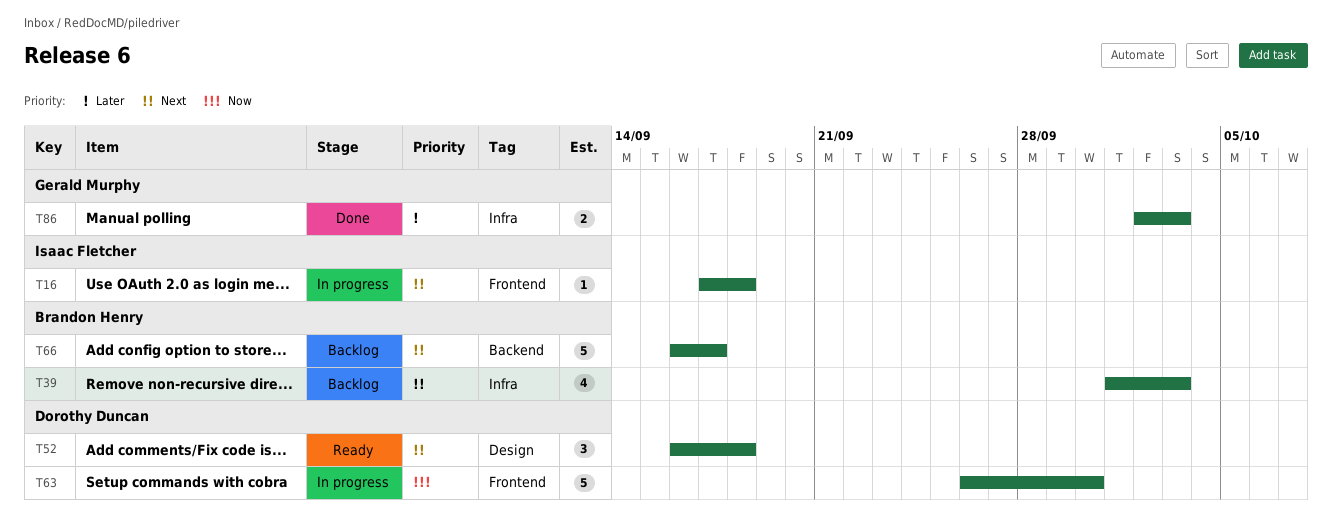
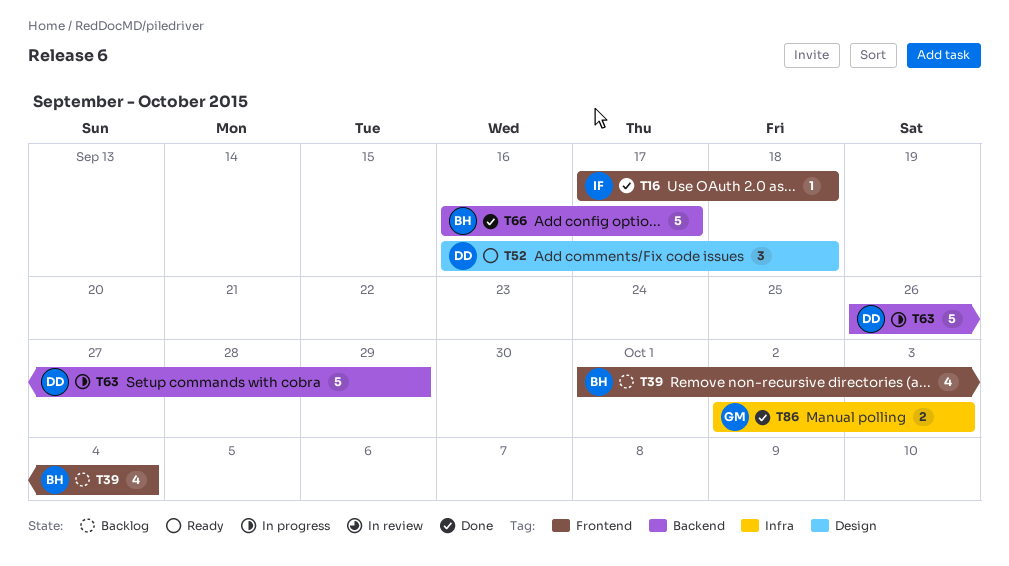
T16, status: In progress -> Done
T39, label: Infra -> Frontend
T39, due: Oct 3 -> Oct 4
T63, label: Frontend -> Backend
T63, due: Sep 30 -> Sep 29
T66, status: Backlog -> Done

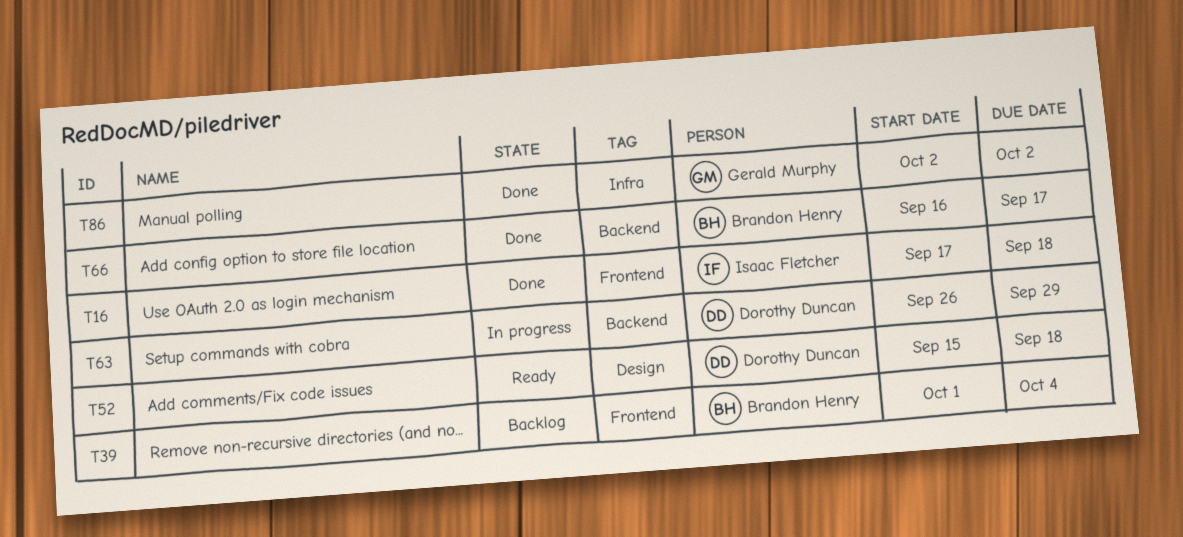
T52, start: Sep 16 -> Sep 15
T86, due: Oct 3 -> Oct 2

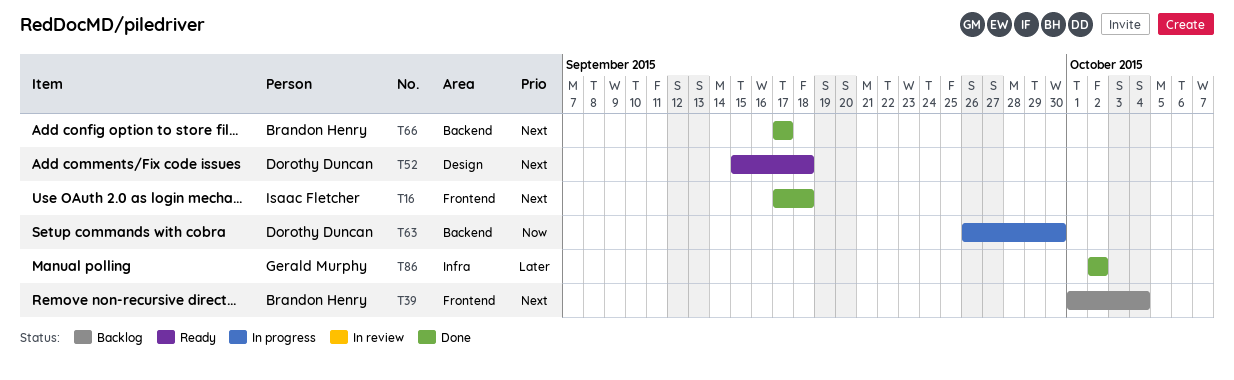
T63, due: Sep 29 -> Sep 30
T66, start: Sep 16 -> Sep 17

